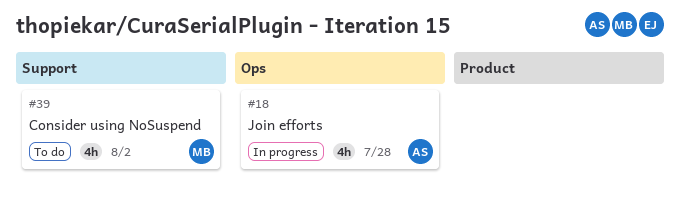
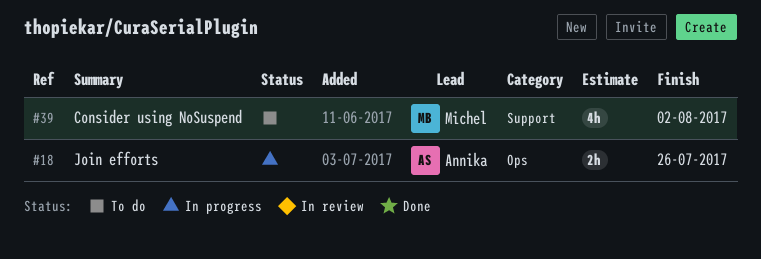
#18, estimate: 4h -> 2h
#18, due: Jul 28 -> Jul 26

